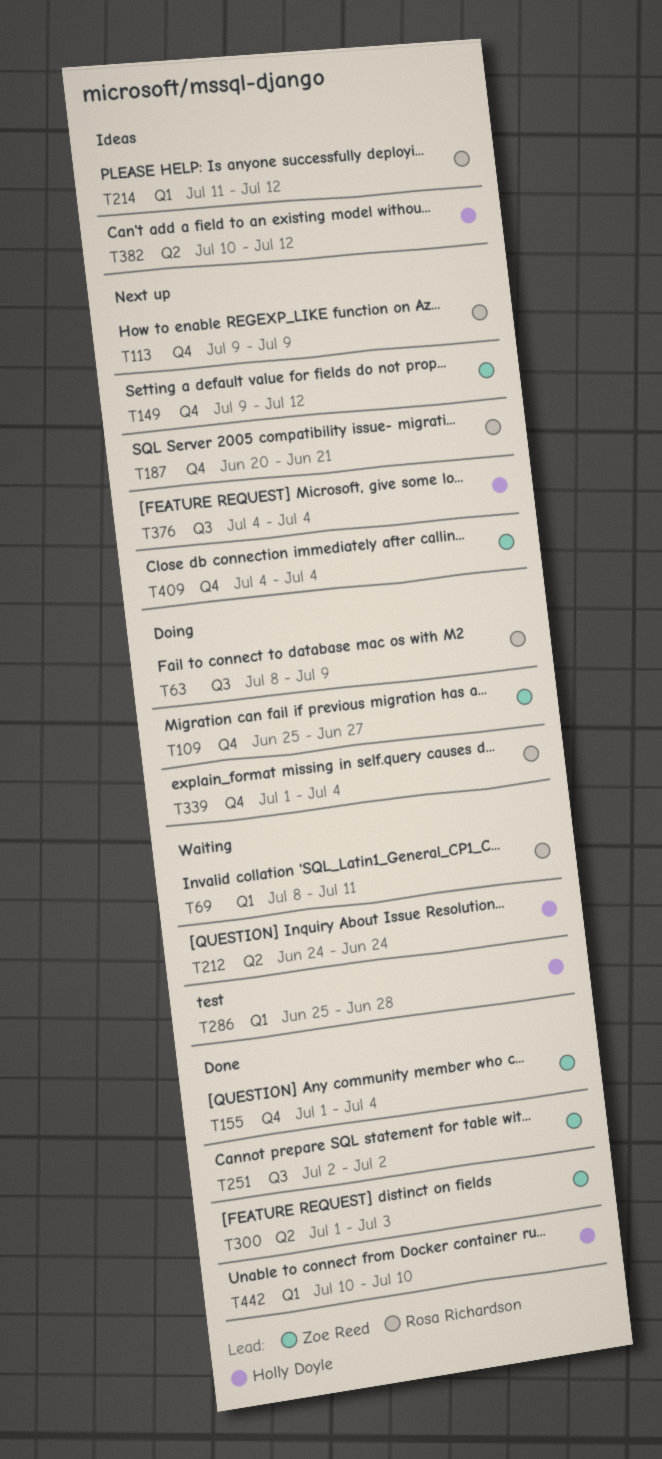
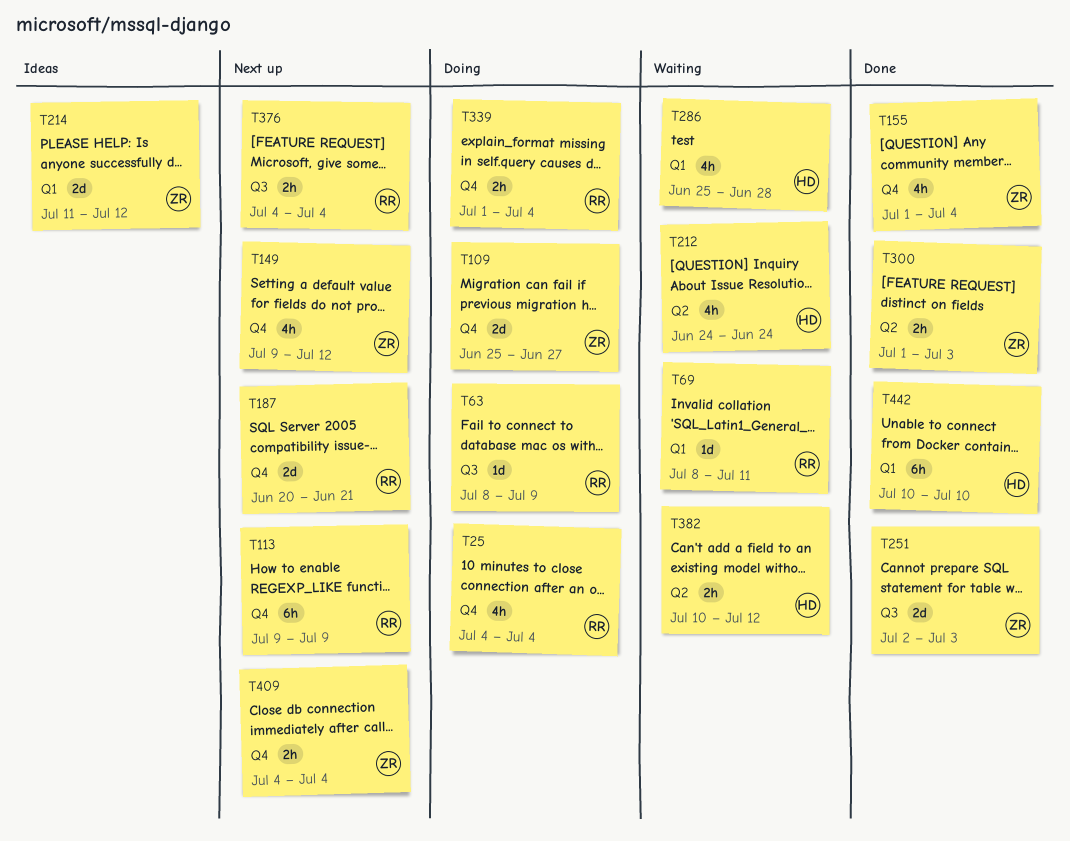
T25: none -> present
T214, owner: Rosa Richardson -> Zoe Reed
T251, due: Jul 2 -> Jul 3
T376, owner: Holly Doyle -> Rosa Richardson
T382, status: Ideas -> Waiting

